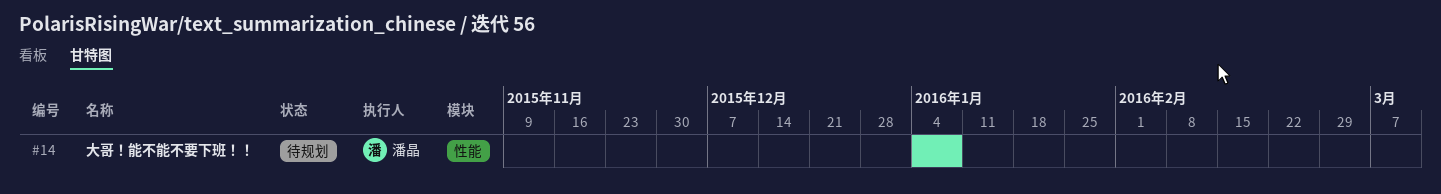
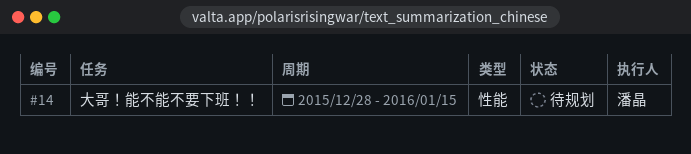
#14, start: Jan 4 -> Dec 28
#14, due: Jan 8 -> Jan 15

